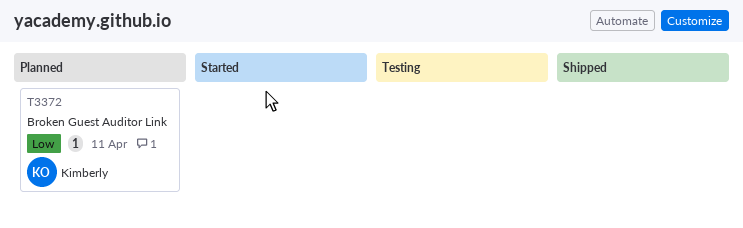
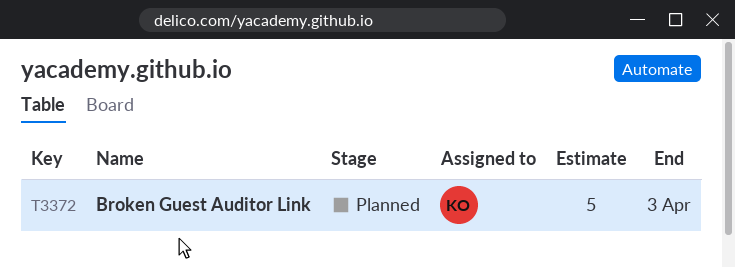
T3372, estimate: 1 -> 5
T3372, due: Apr 11 -> Apr 3

